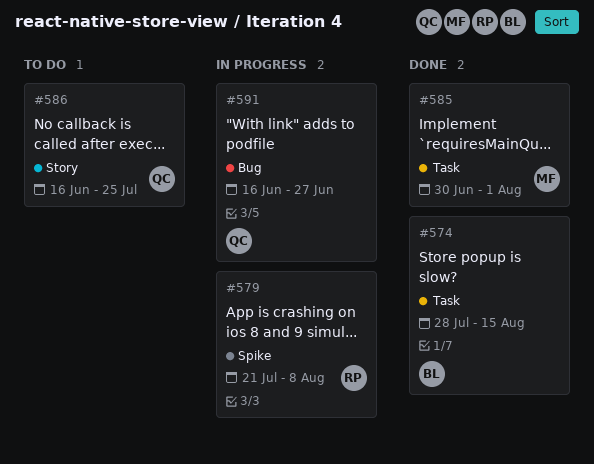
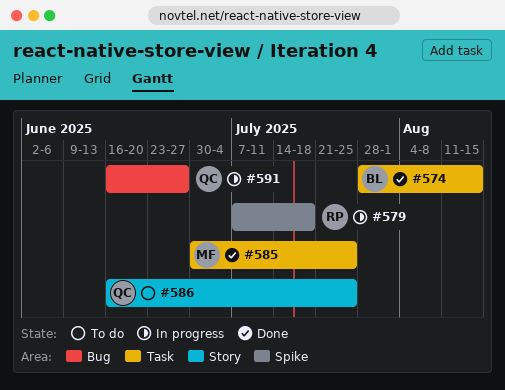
#579, start: Jul 21 -> Jul 7
#579, due: Aug 8 -> Jul 18
#585, due: Aug 1 -> Jul 25

